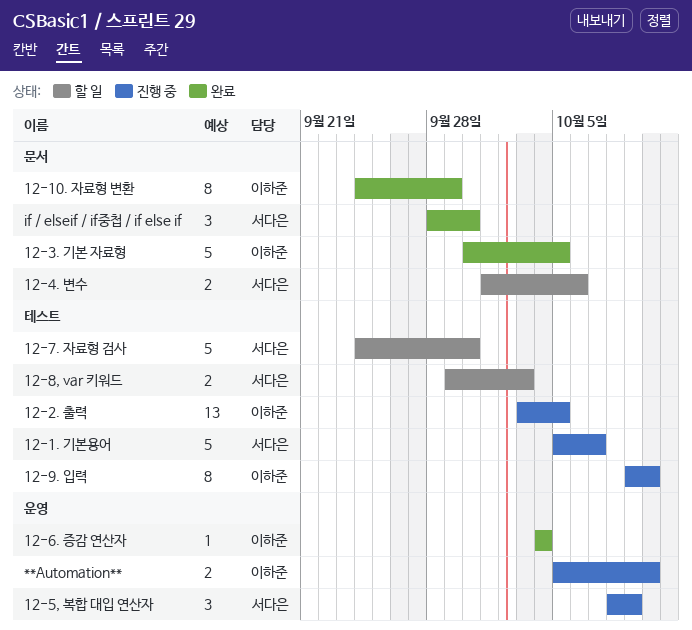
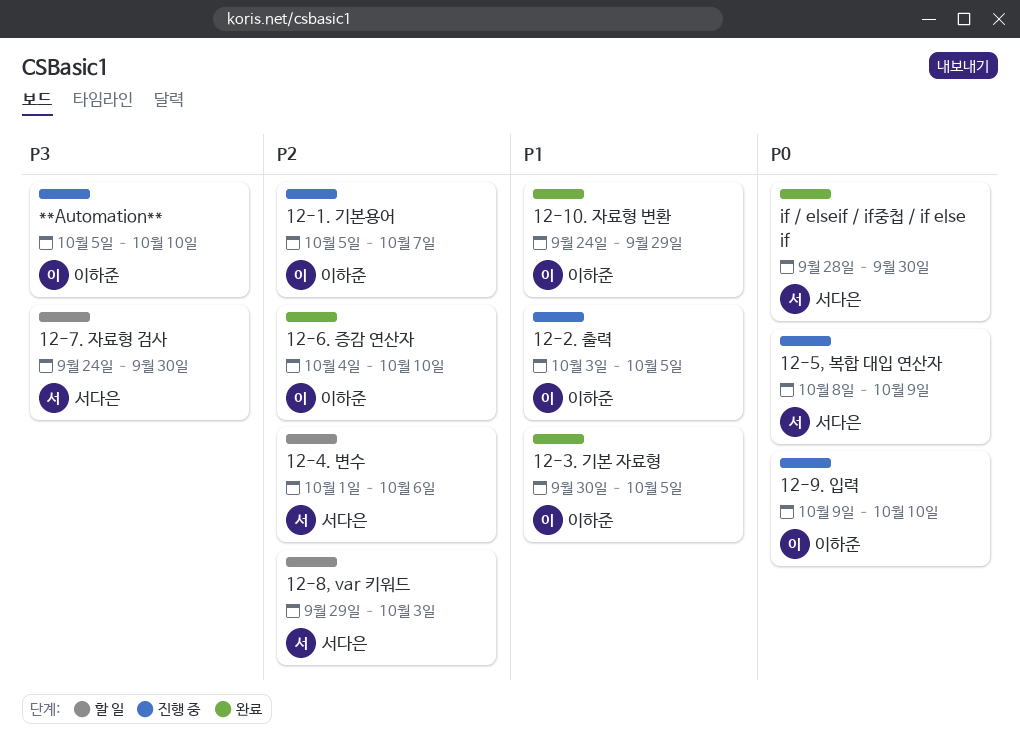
12-1. 기본용어, owner: 서다은 -> 이하준
12-6. 증감 연산자, due: Oct 4 -> Oct 10

